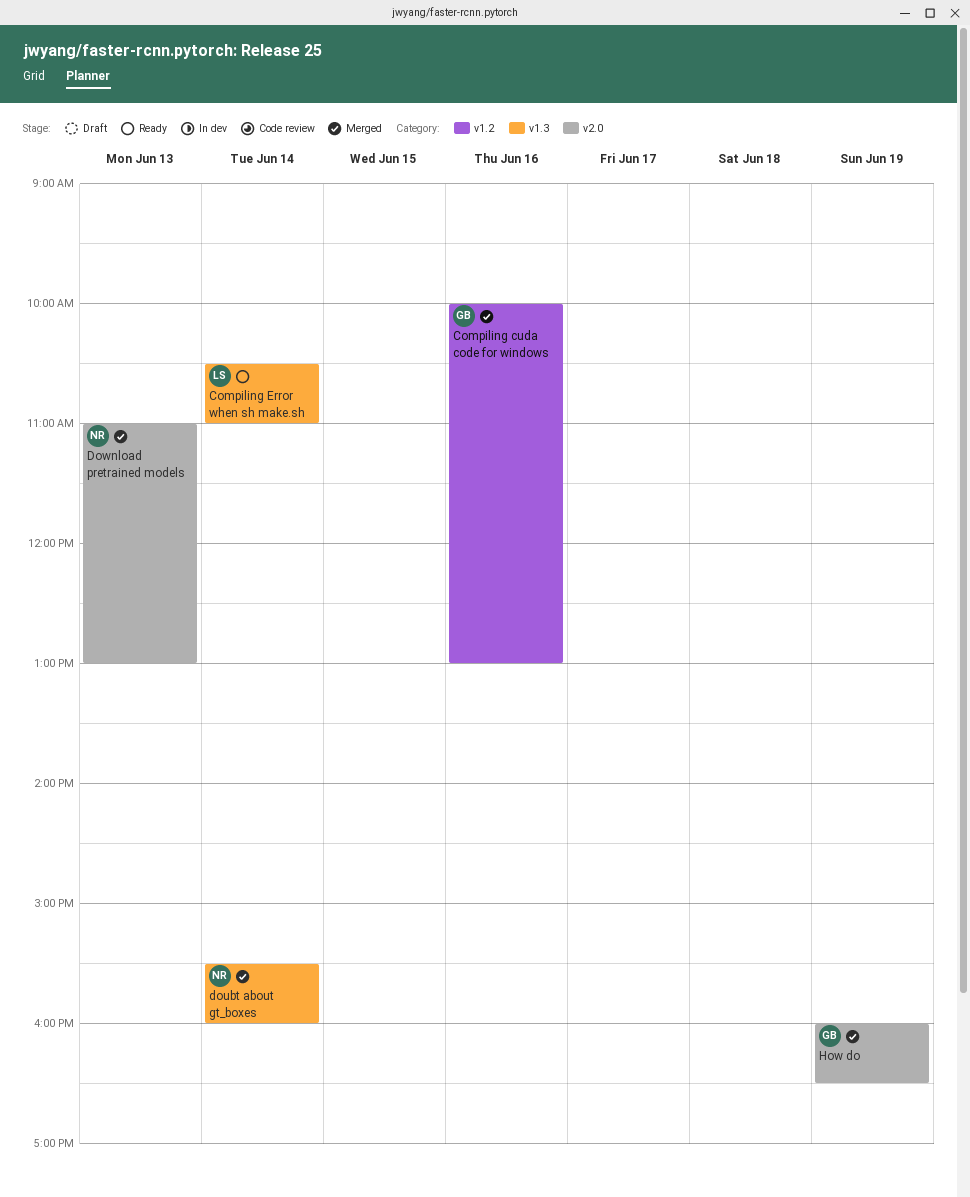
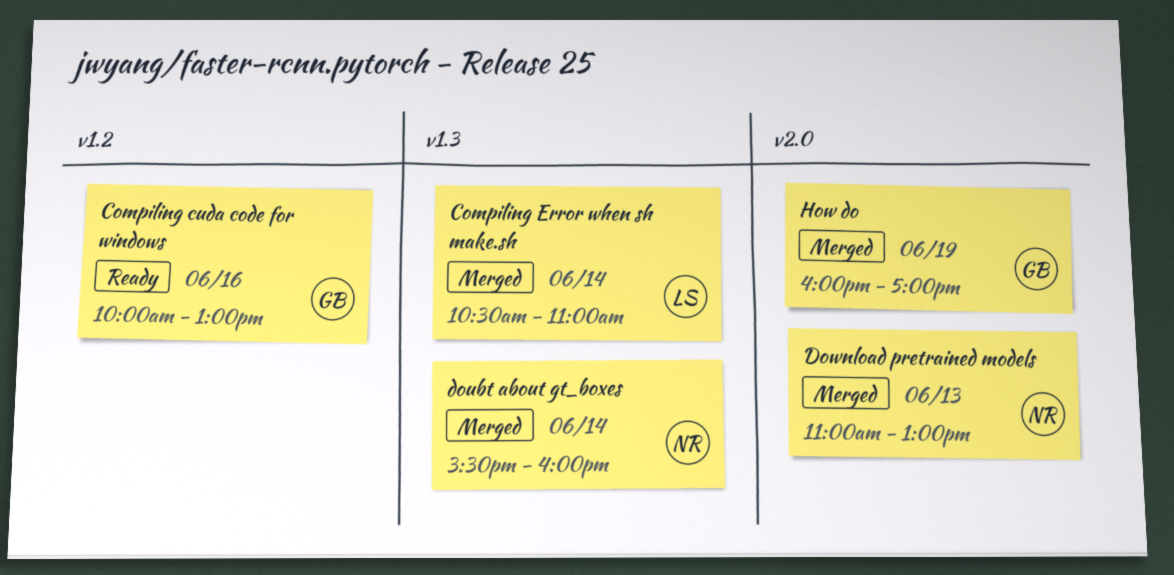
Compiling cuda code for windows, status: Merged -> Ready
Compiling Error when sh make.sh, status: Ready -> Merged
How do, ends: 16:30 -> 17:00

